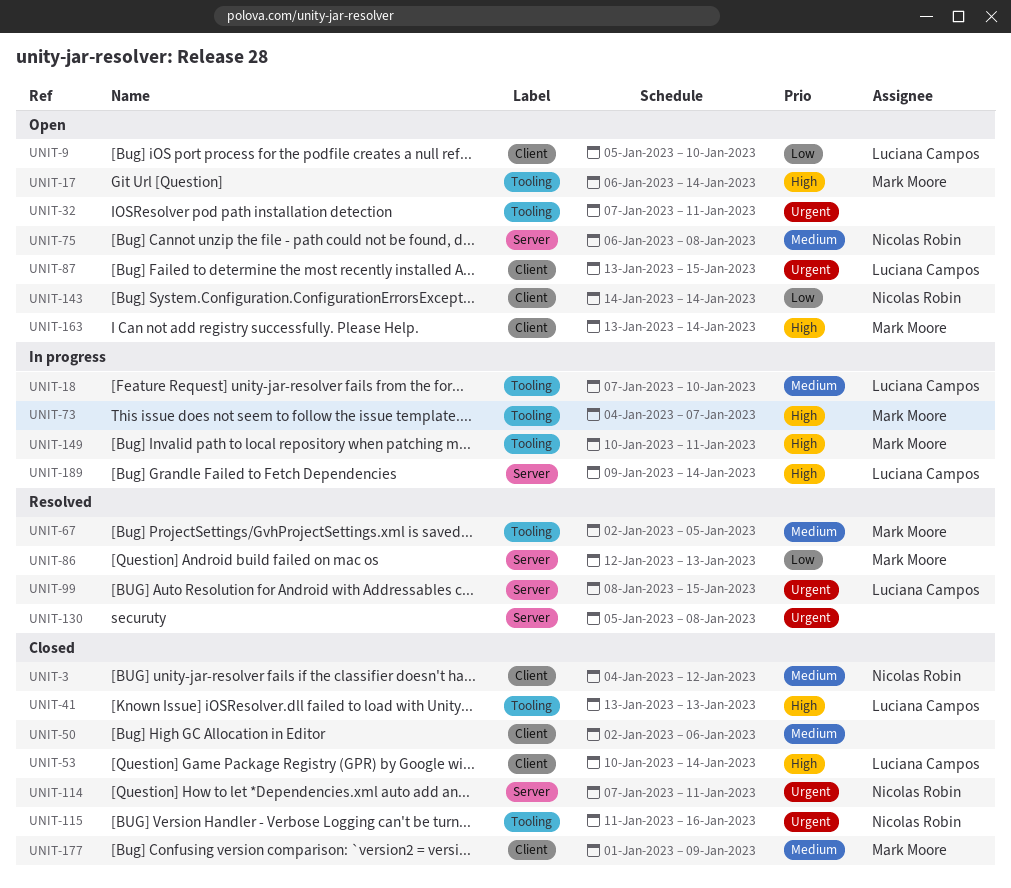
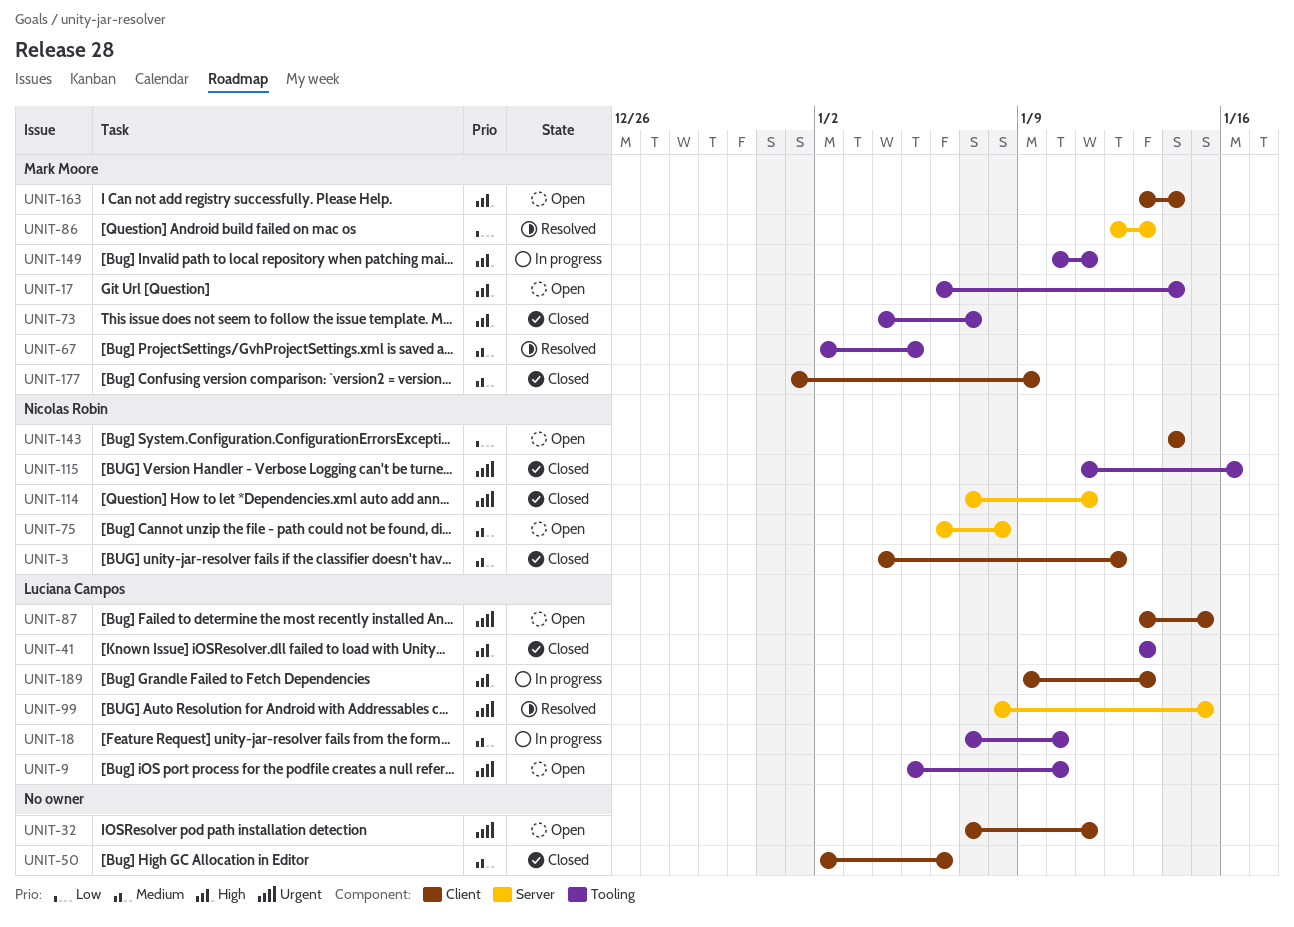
UNIT-9, priority: Low -> Urgent
UNIT-9, label: Client -> Tooling
UNIT-32, label: Tooling -> Client
UNIT-53: present -> none
UNIT-73, status: In progress -> Closed
UNIT-130: present -> none
UNIT-189, label: Server -> Client
UNIT-189, due: Jan 14 -> Jan 13

